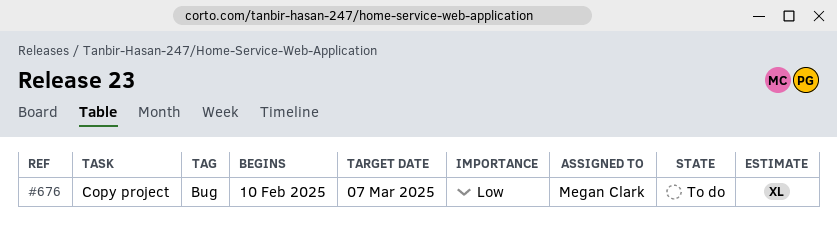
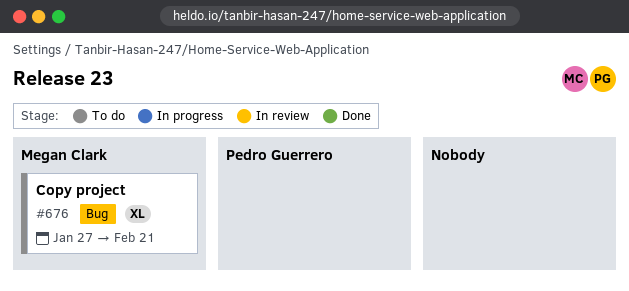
#676, start: Feb 10 -> Jan 27
#676, due: Mar 7 -> Feb 21

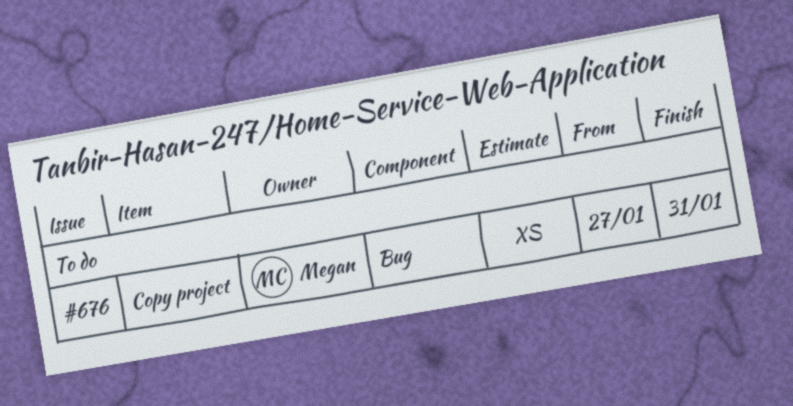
#676, estimate: XL -> XS
#676, due: Feb 21 -> Jan 31

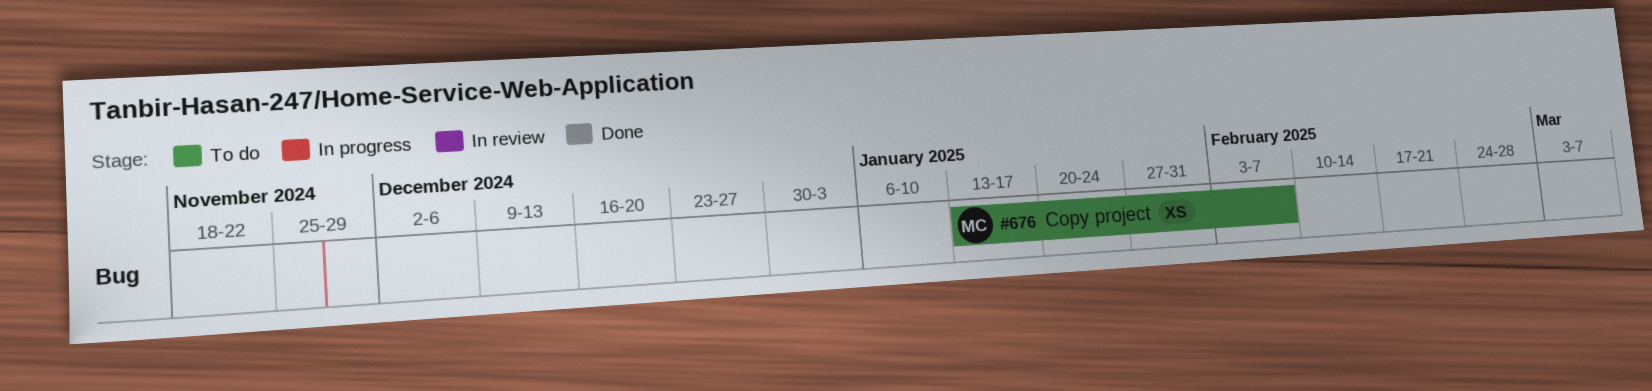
#676, start: Jan 27 -> Jan 13
#676, due: Jan 31 -> Feb 7

